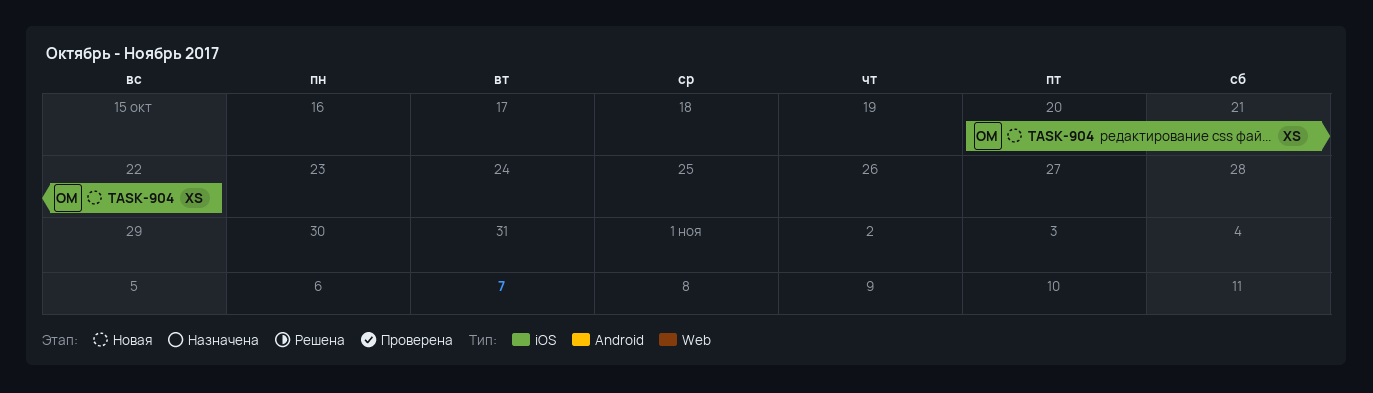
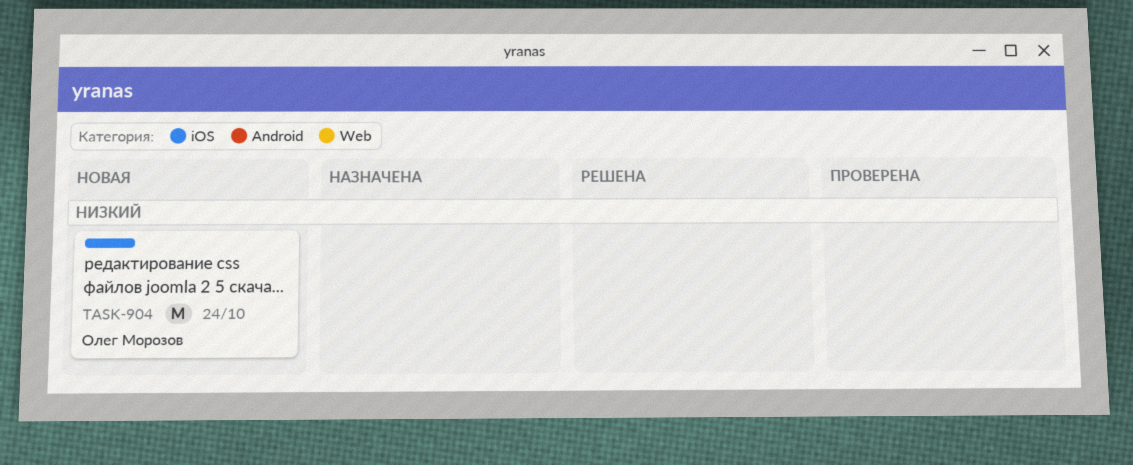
TASK-904, estimate: XS -> M
TASK-904, due: Oct 22 -> Oct 24

